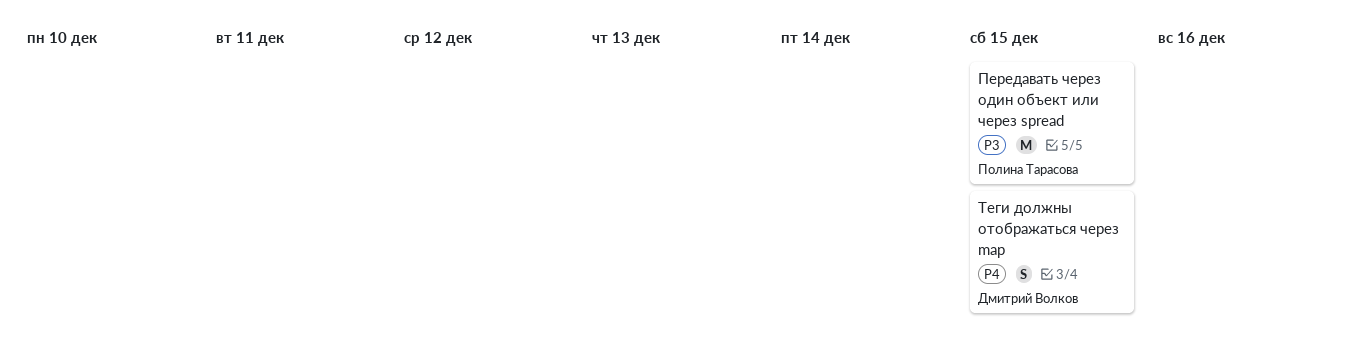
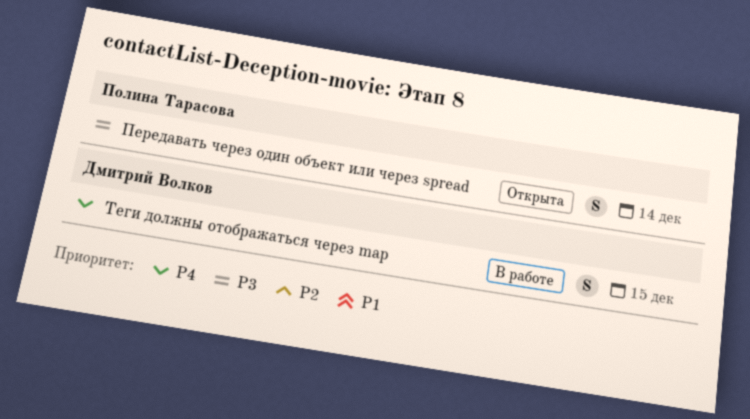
Передавать через один объект или через spread, estimate: M -> S
Передавать через один объект или через spread, due: Dec 15 -> Dec 14

